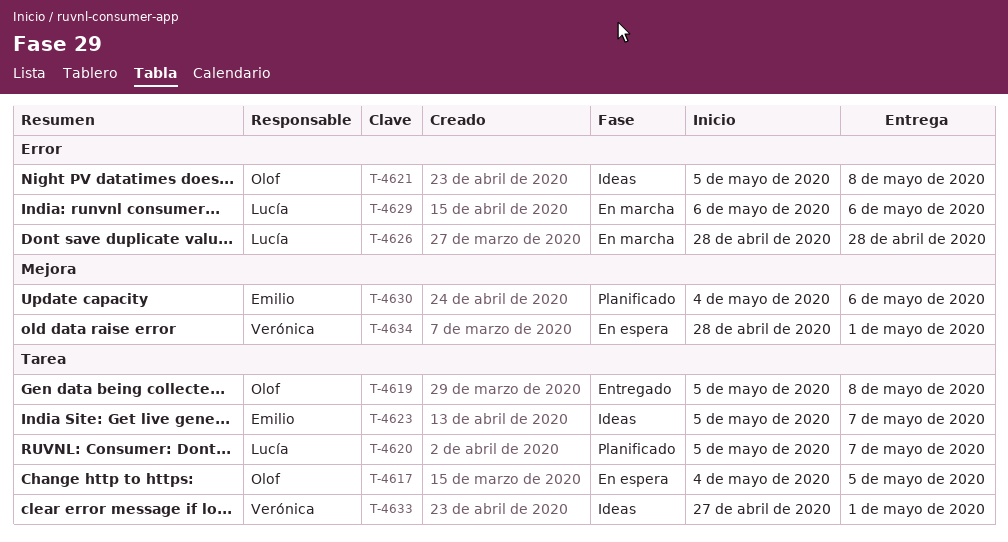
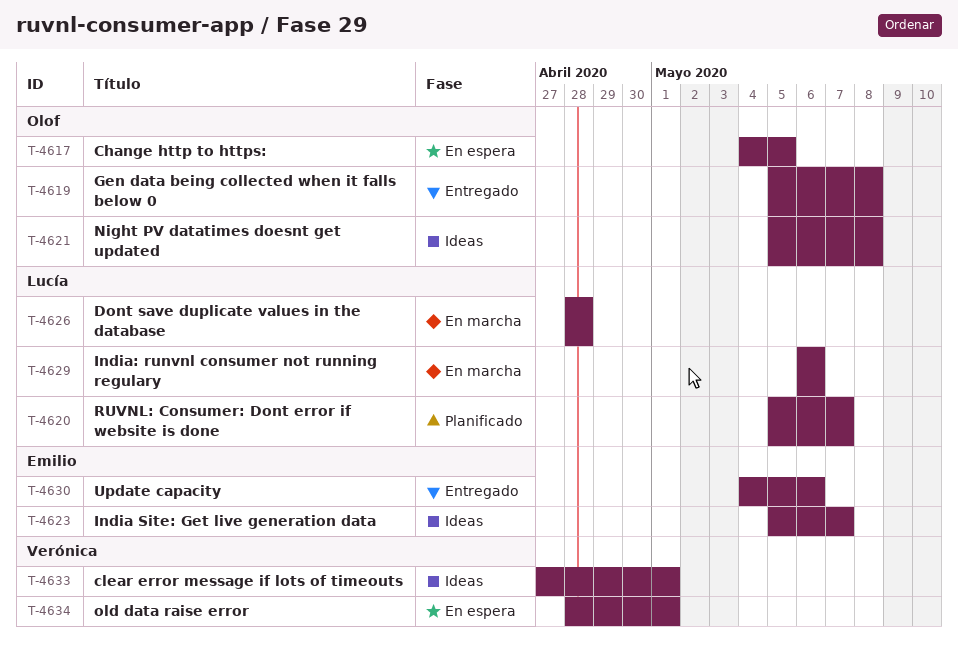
T-4630, status: Planificado -> Entregado

